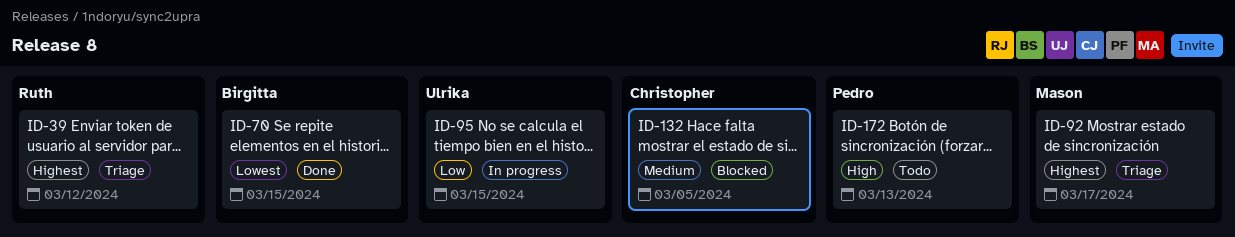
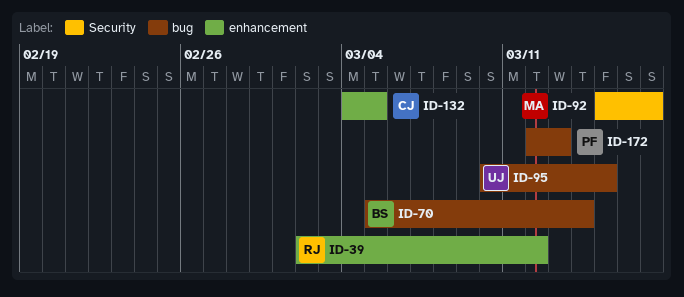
ID-70, due: Mar 15 -> Mar 14

